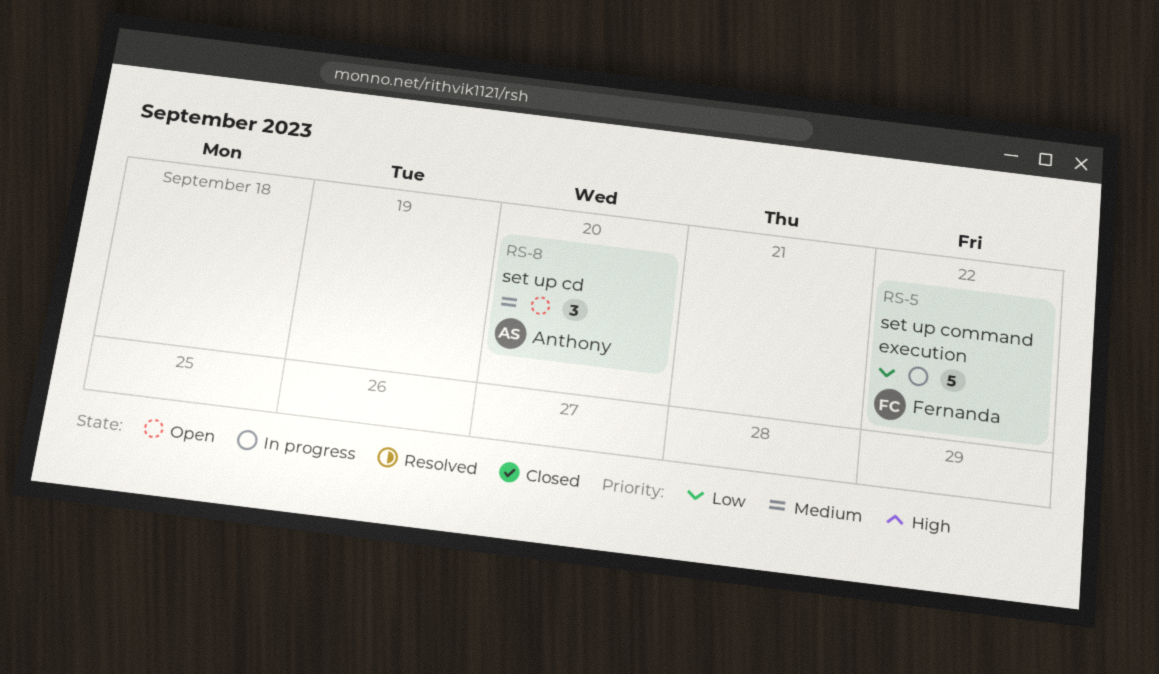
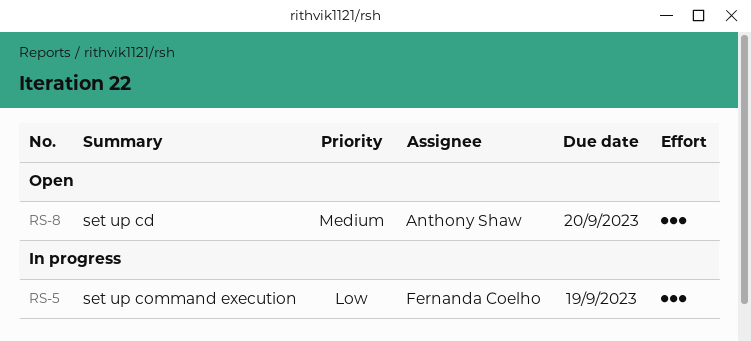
RS-5, estimate: 5 -> 3
RS-5, due: Sep 22 -> Sep 19

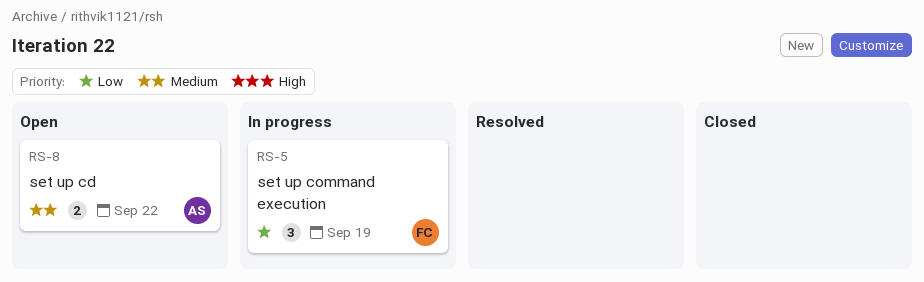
RS-8, estimate: 3 -> 2
RS-8, due: Sep 20 -> Sep 22

